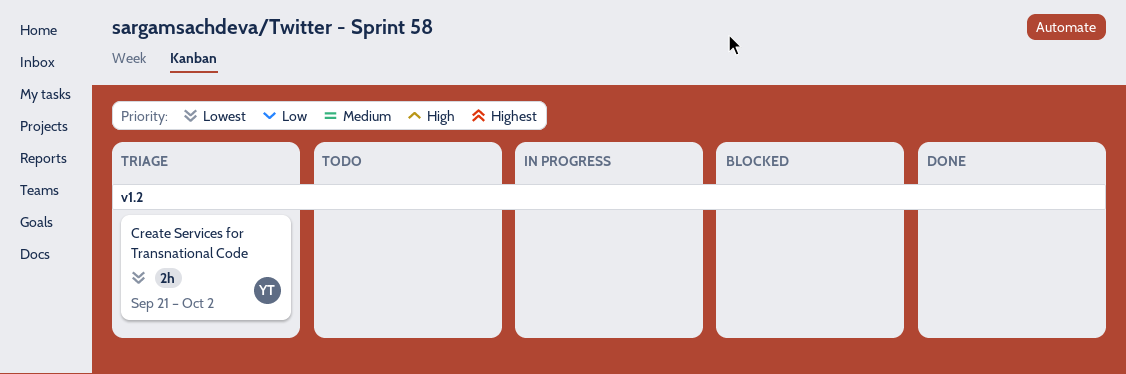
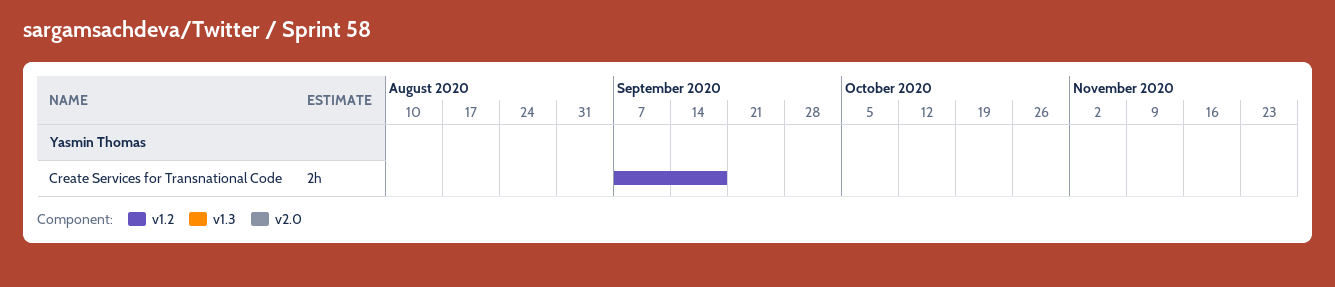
Create Services for Transnational Code, start: Sep 21 -> Sep 7
Create Services for Transnational Code, due: Oct 2 -> Sep 18

